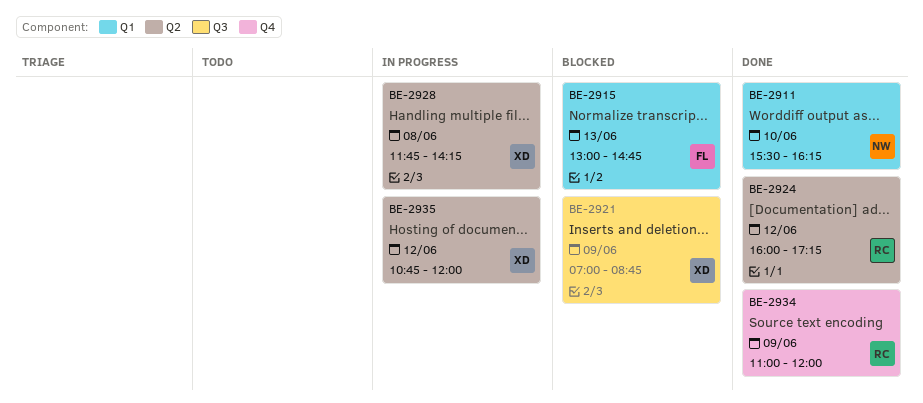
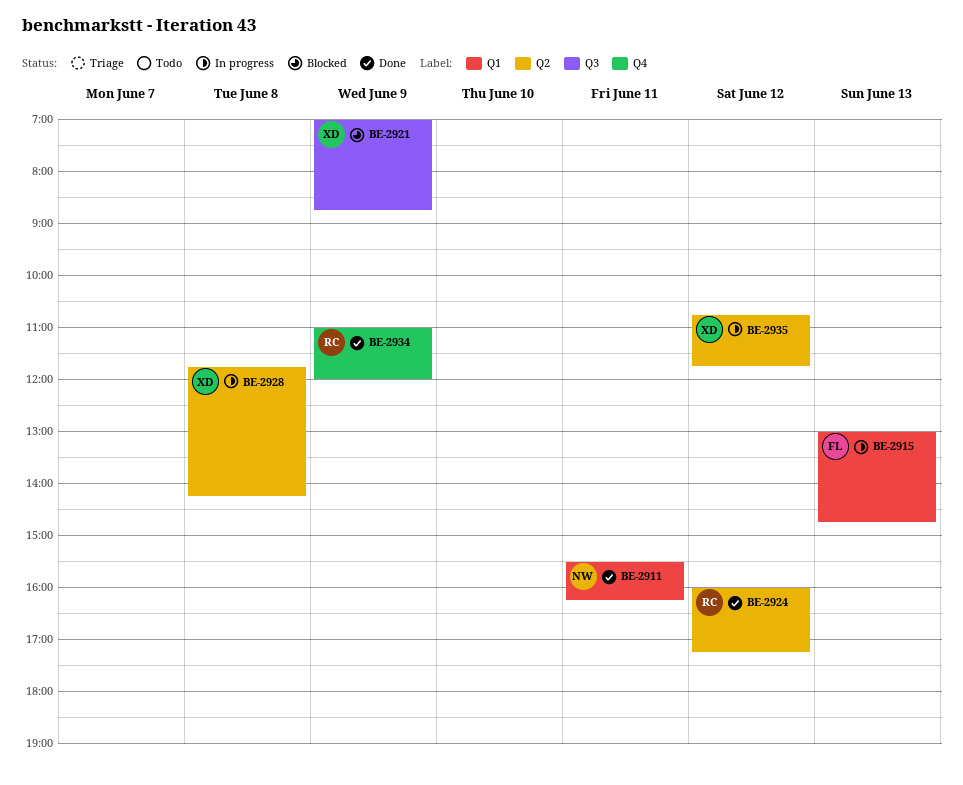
BE-2911, day: Jun 10 -> Jun 11
BE-2915, status: Blocked -> In progress
BE-2935, ends: 12:00 -> 11:45

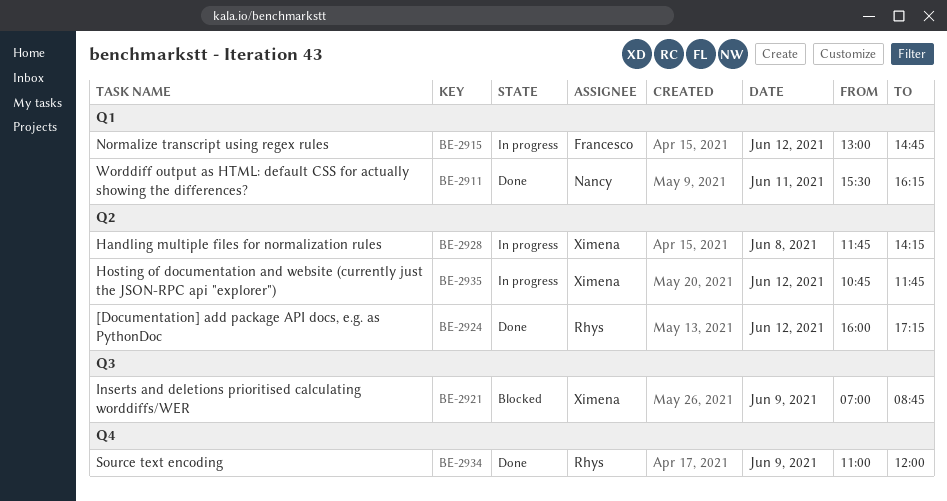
BE-2915, day: Jun 13 -> Jun 12

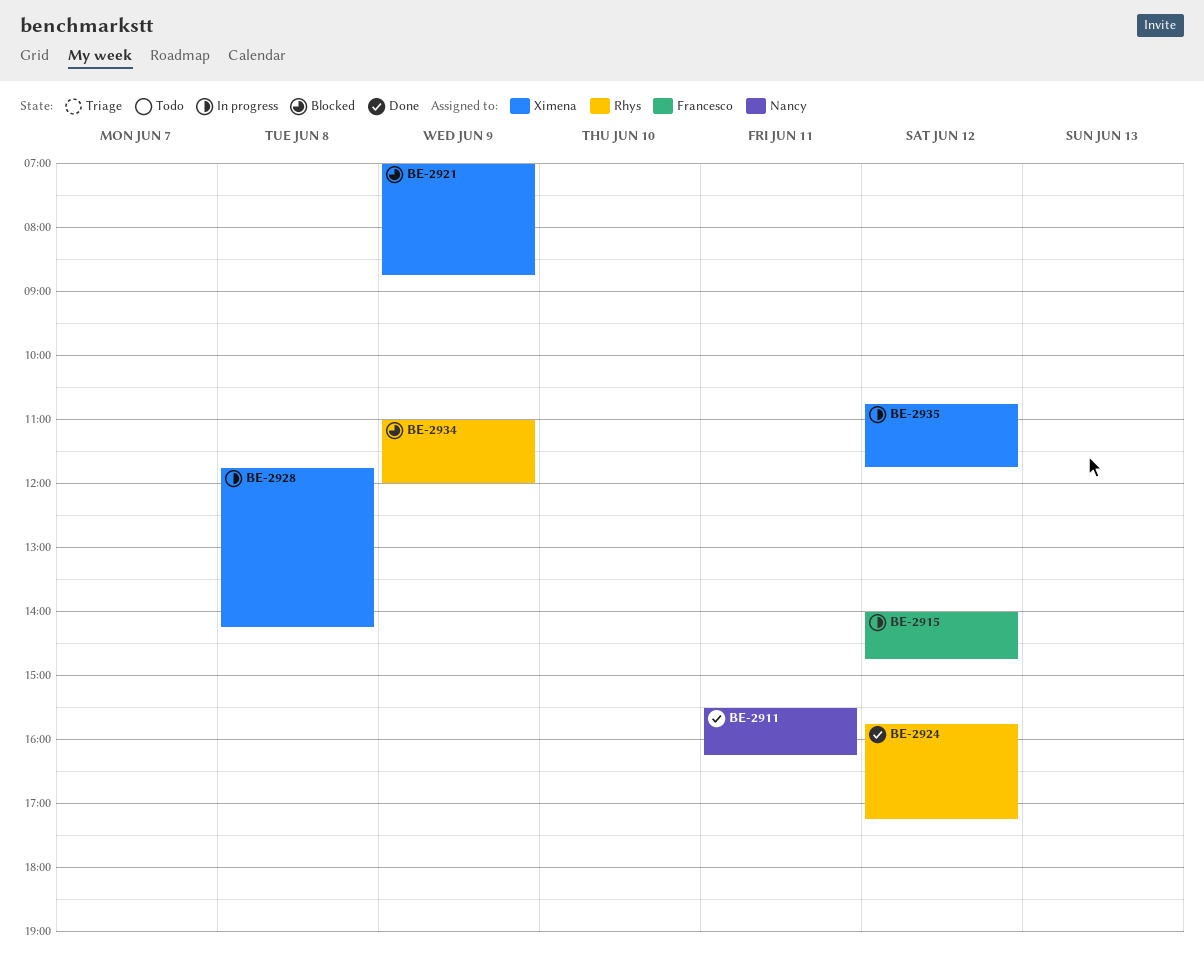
BE-2915, begins: 13:00 -> 14:00
BE-2924, begins: 16:00 -> 15:45
BE-2934, status: Done -> Blocked

